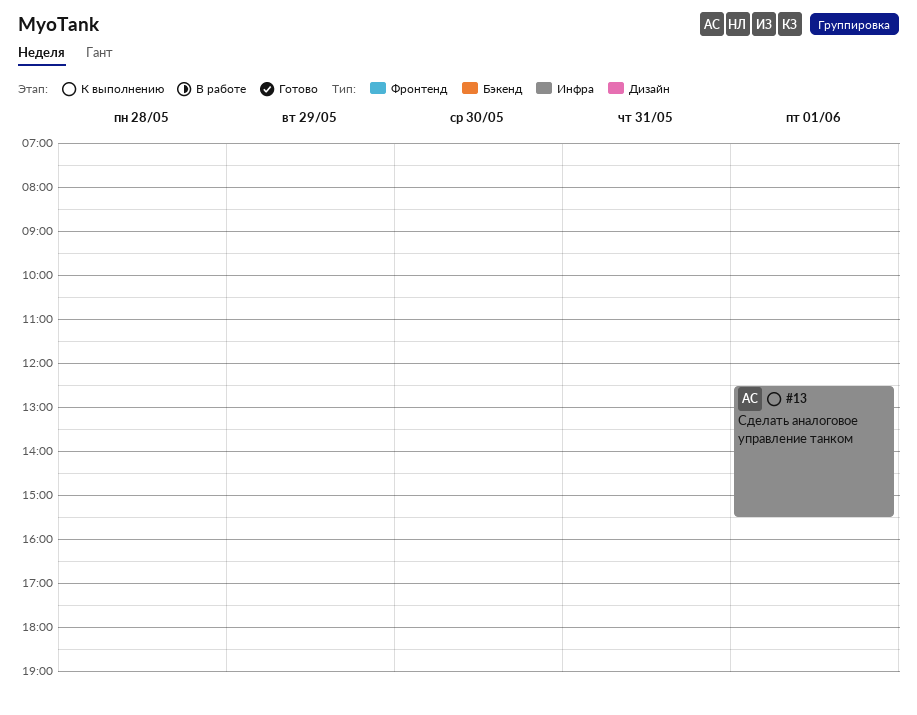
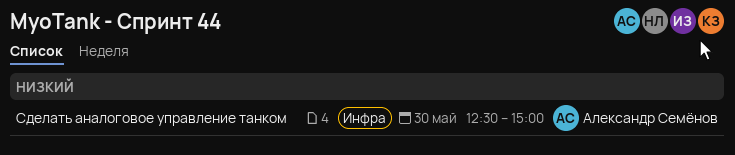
Сделать аналоговое управление танком, day: Jun 1 -> May 30
Сделать аналоговое управление танком, ends: 15:30 -> 15:00

